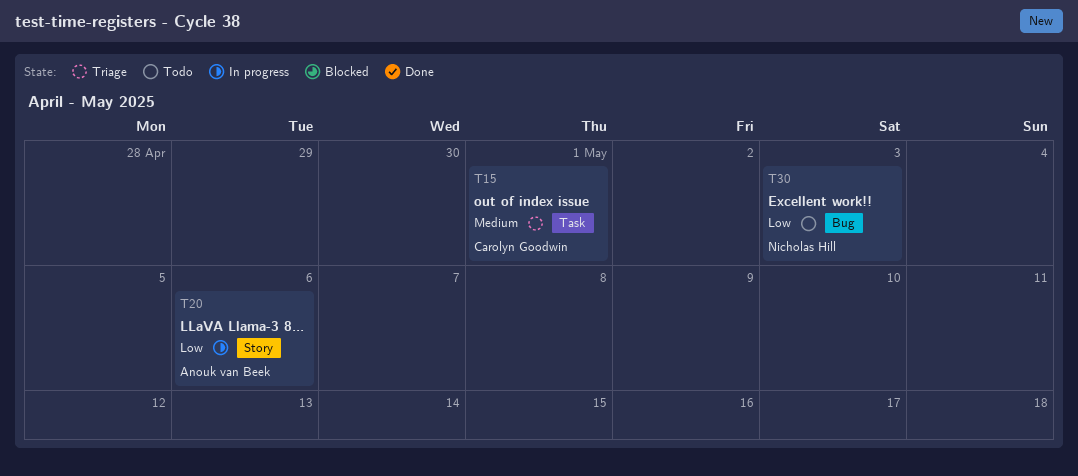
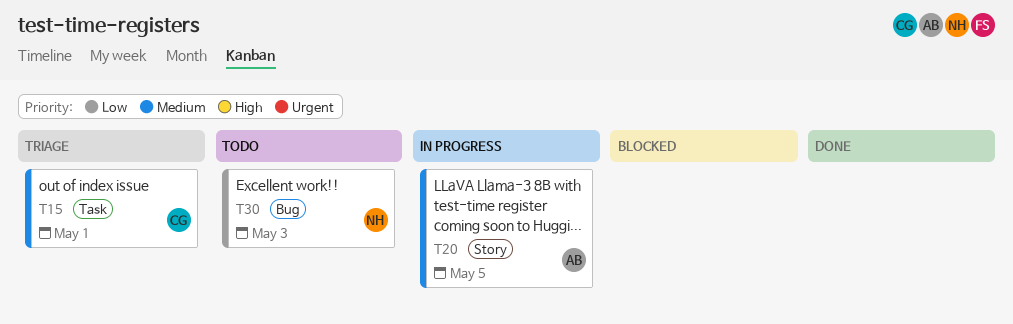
T20, priority: Low -> Medium
T20, due: May 6 -> May 5

